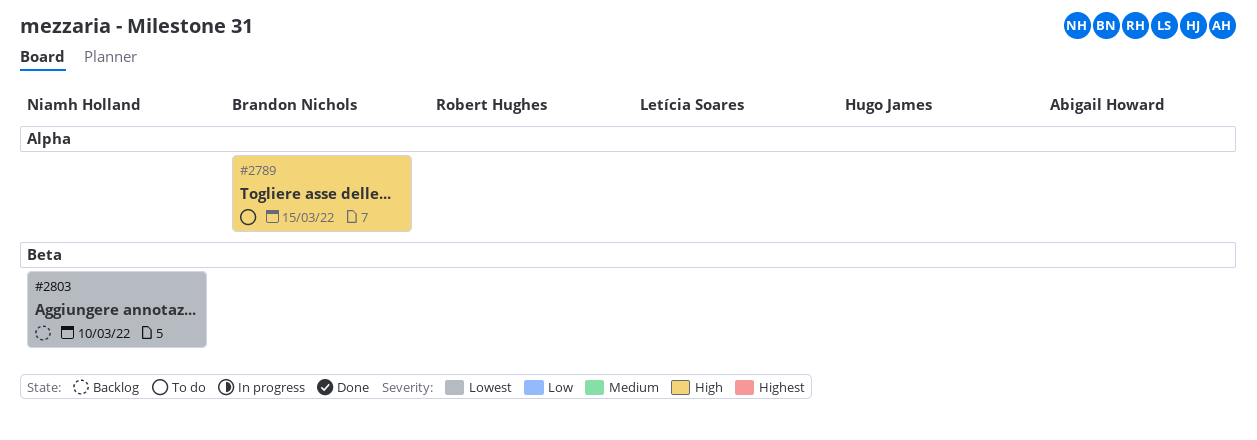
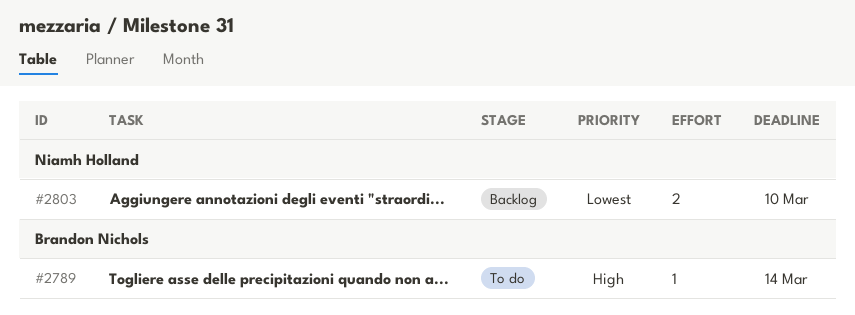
#2789, due: Mar 15 -> Mar 14

